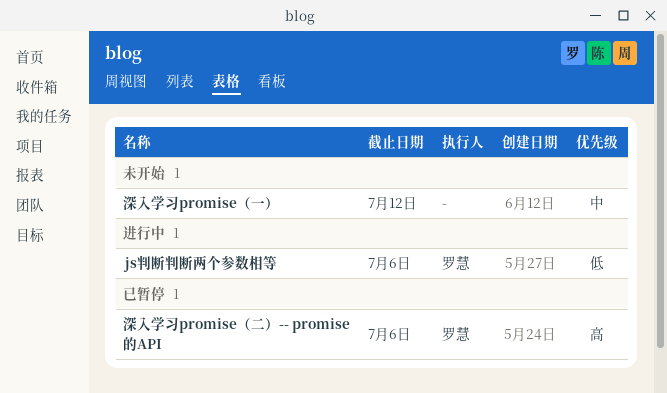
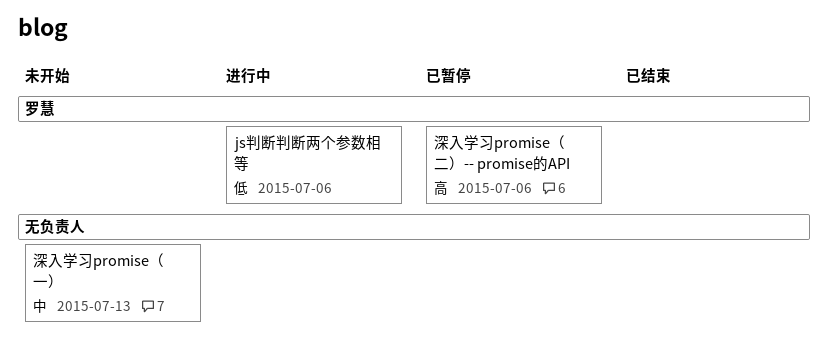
深入学习promise（一）, due: Jul 12 -> Jul 13

